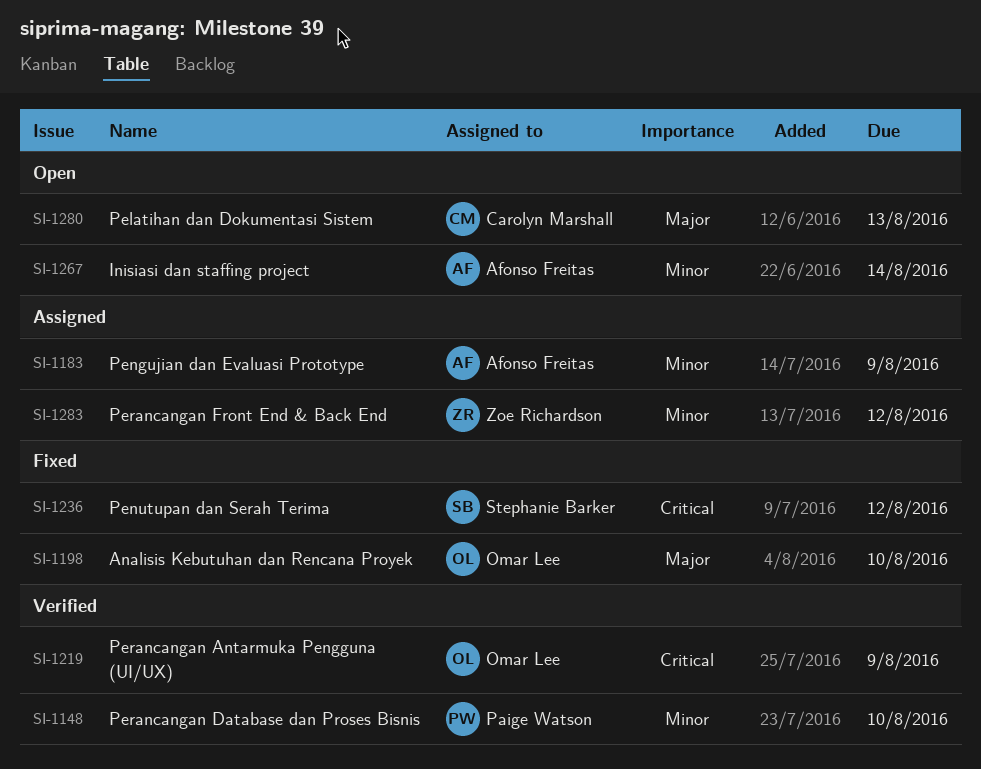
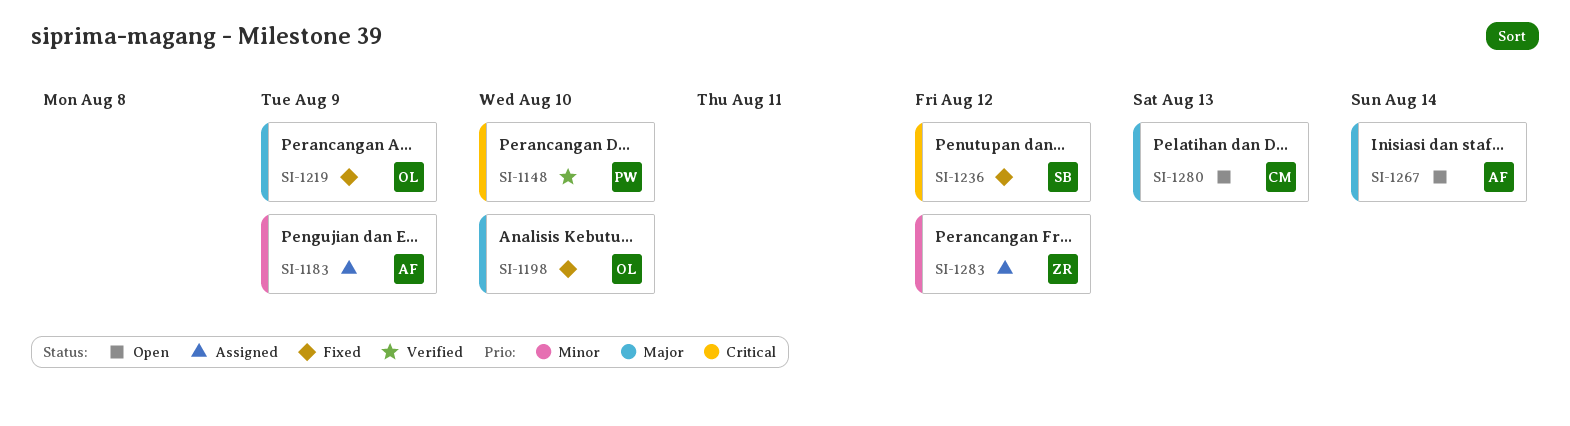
SI-1148, priority: Minor -> Critical
SI-1219, status: Verified -> Fixed
SI-1219, priority: Critical -> Major
SI-1267, priority: Minor -> Major

